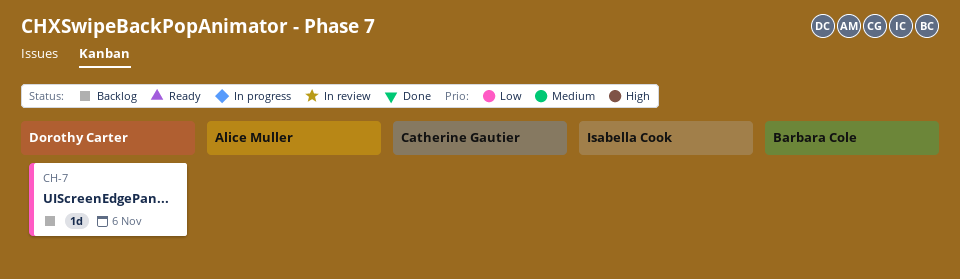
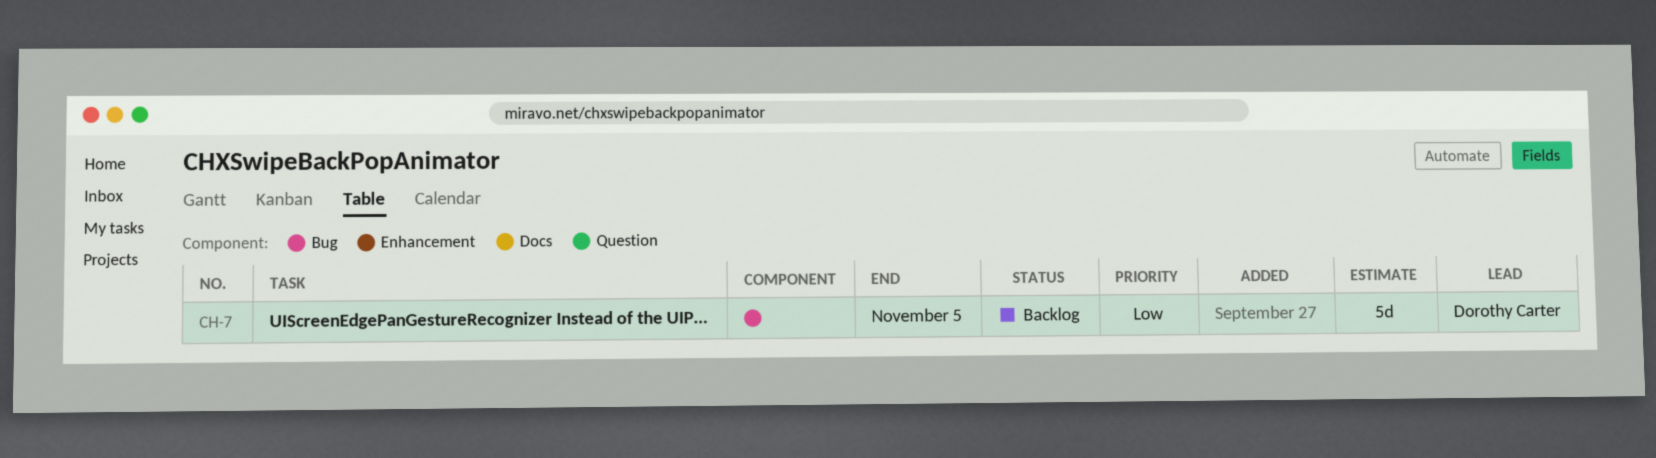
CH-7, estimate: 1d -> 5d
CH-7, due: Nov 6 -> Nov 5

